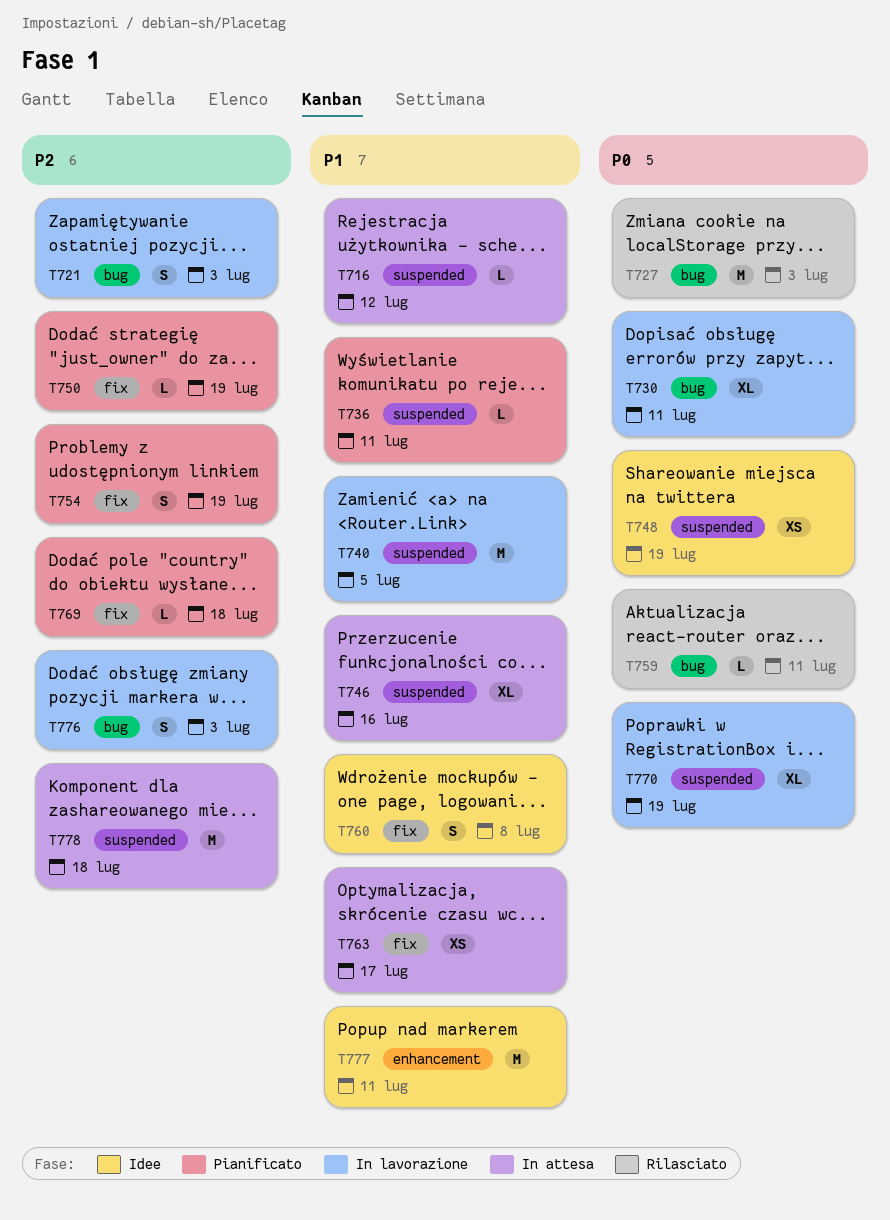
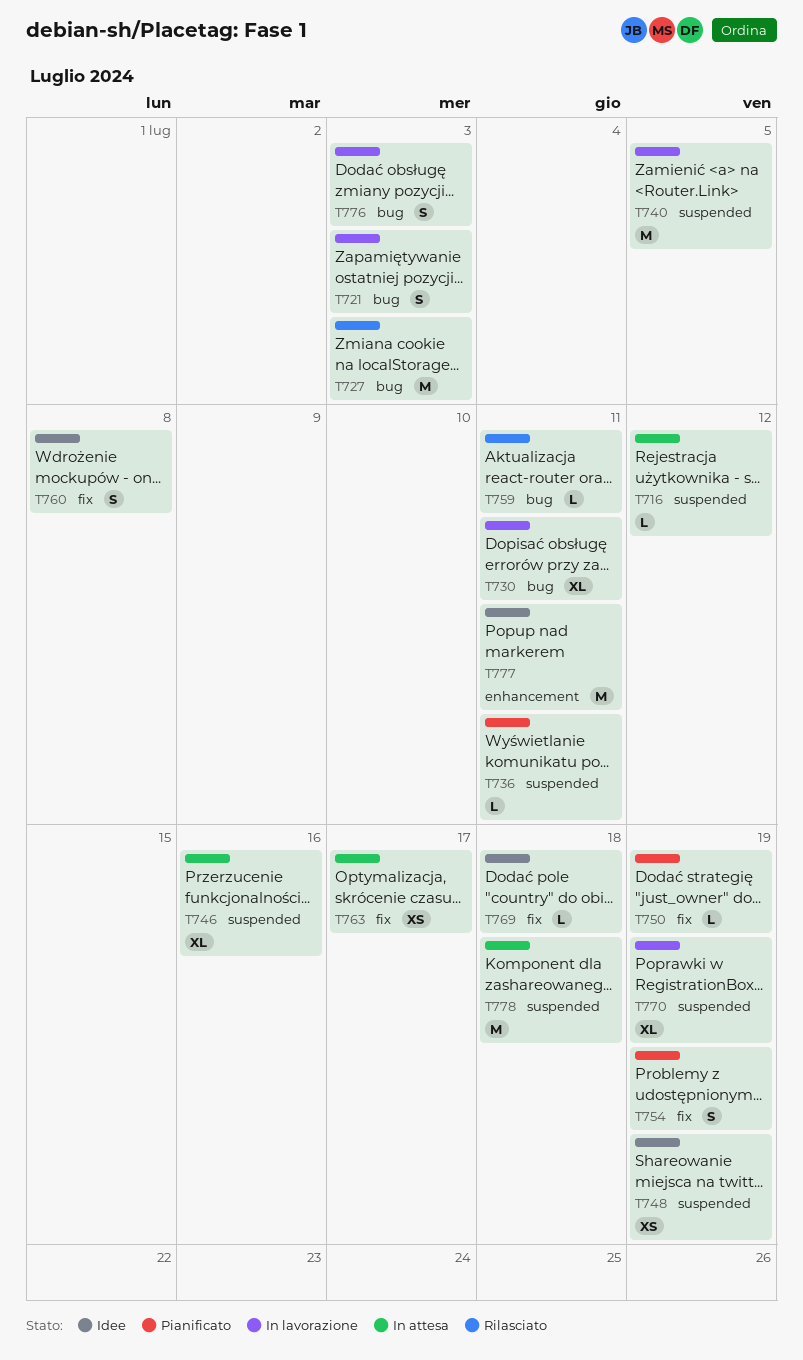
T769, status: Pianificato -> Idee

